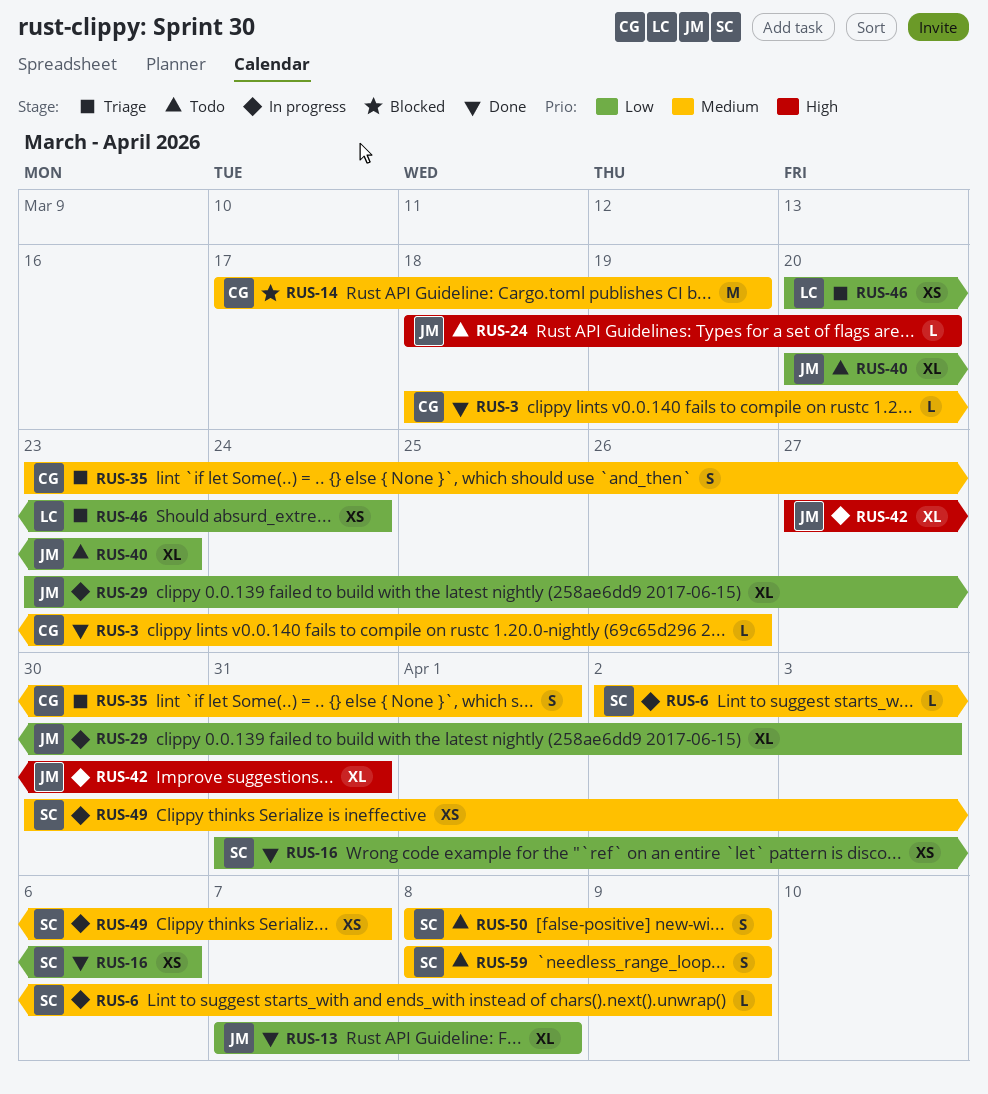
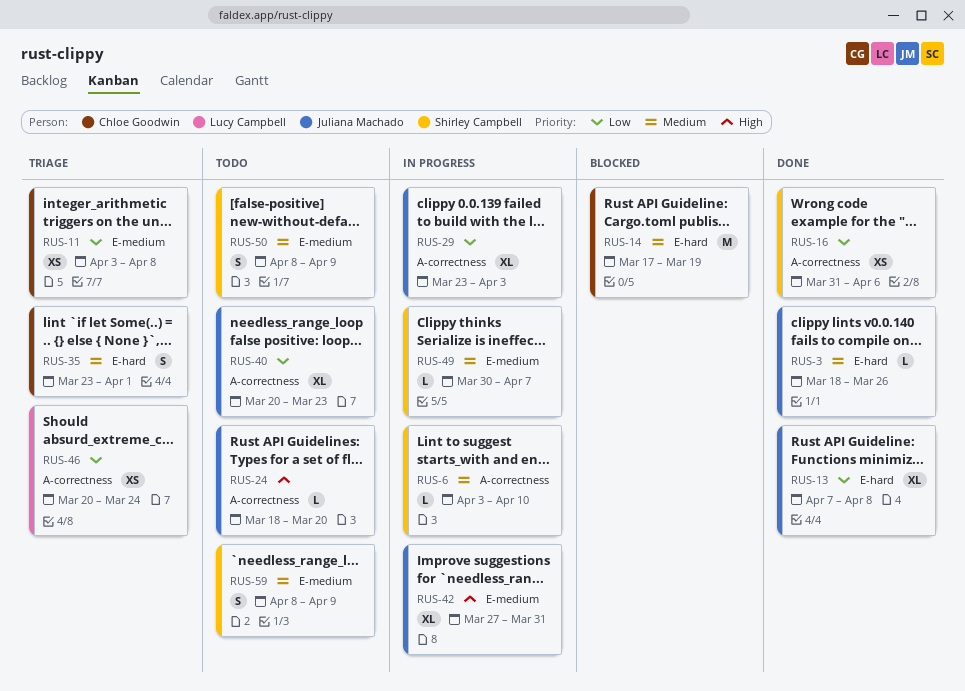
RUS-3, owner: Chloe Goodwin -> Juliana Machado
RUS-6, start: Apr 2 -> Apr 3
RUS-6, due: Apr 9 -> Apr 10
RUS-11: none -> present
RUS-49, estimate: XS -> L

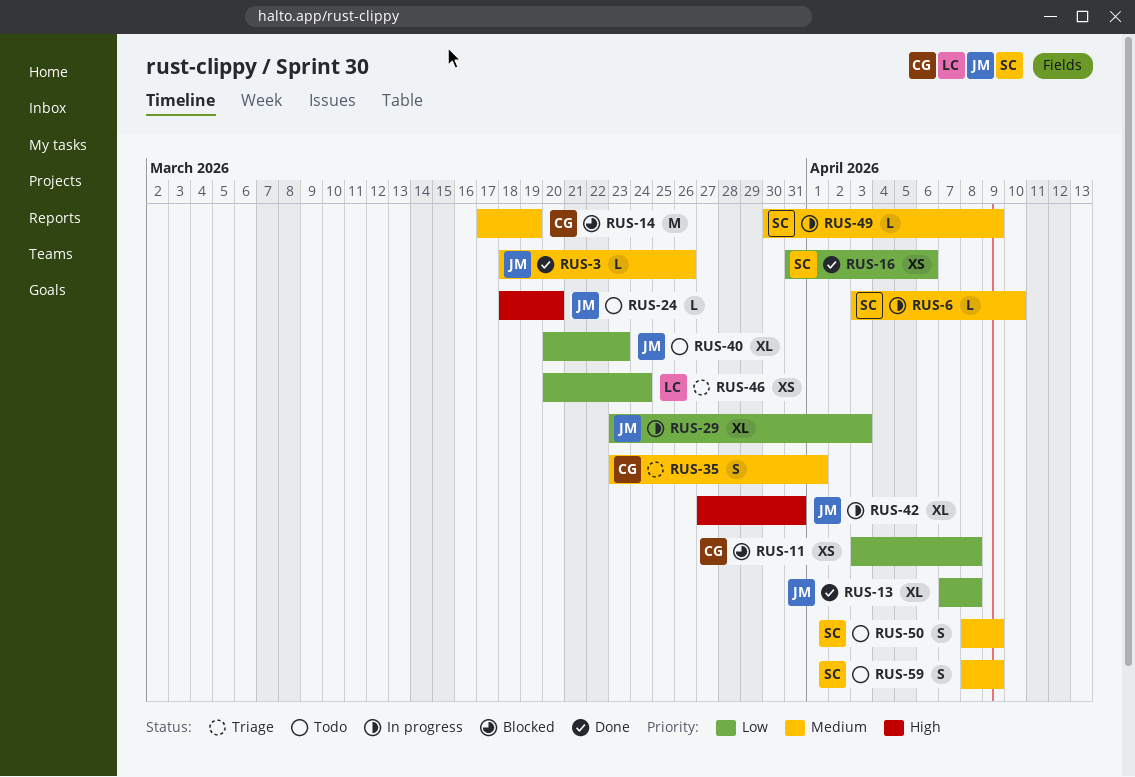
RUS-11, status: Triage -> Blocked
RUS-49, due: Apr 7 -> Apr 9

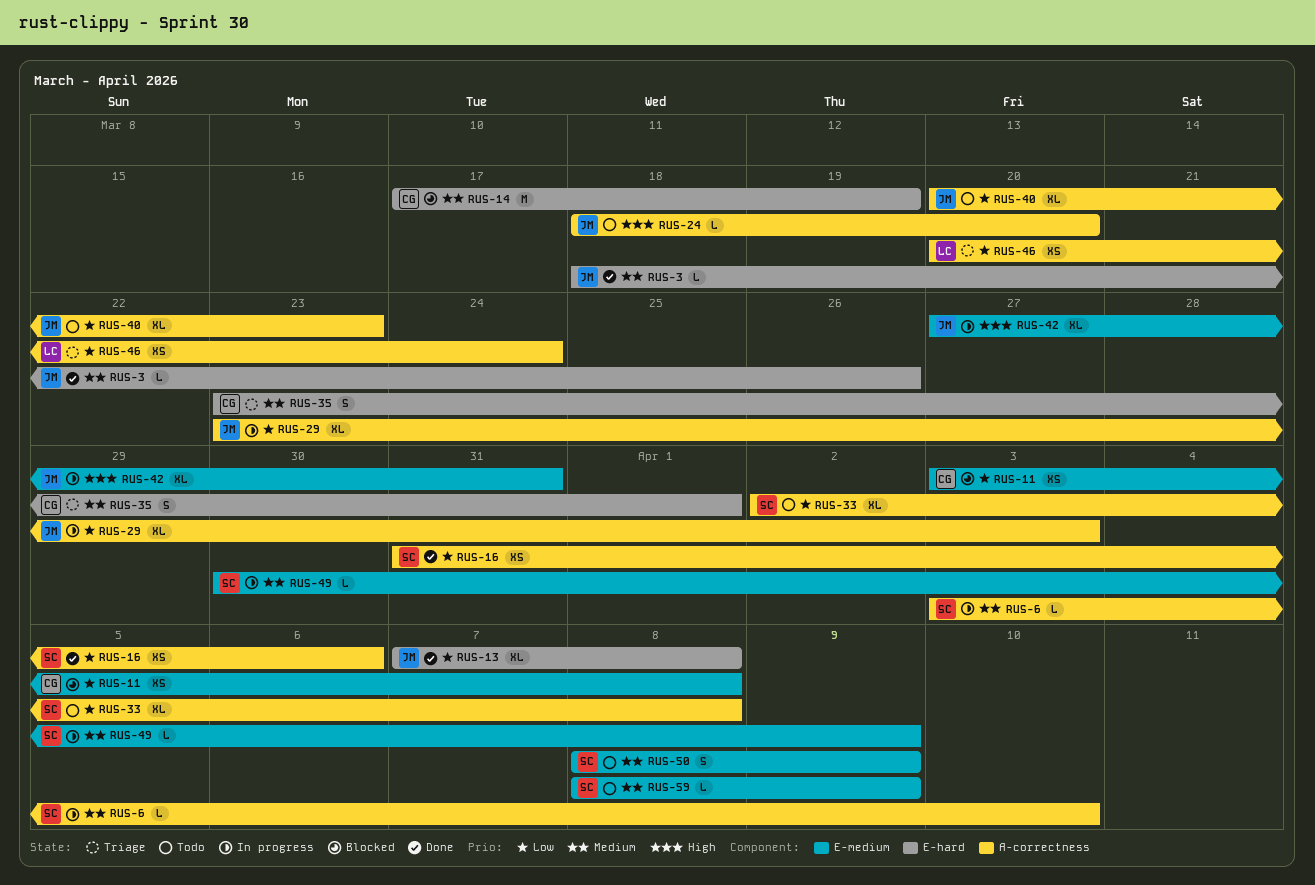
RUS-33: none -> present
RUS-59, estimate: S -> L

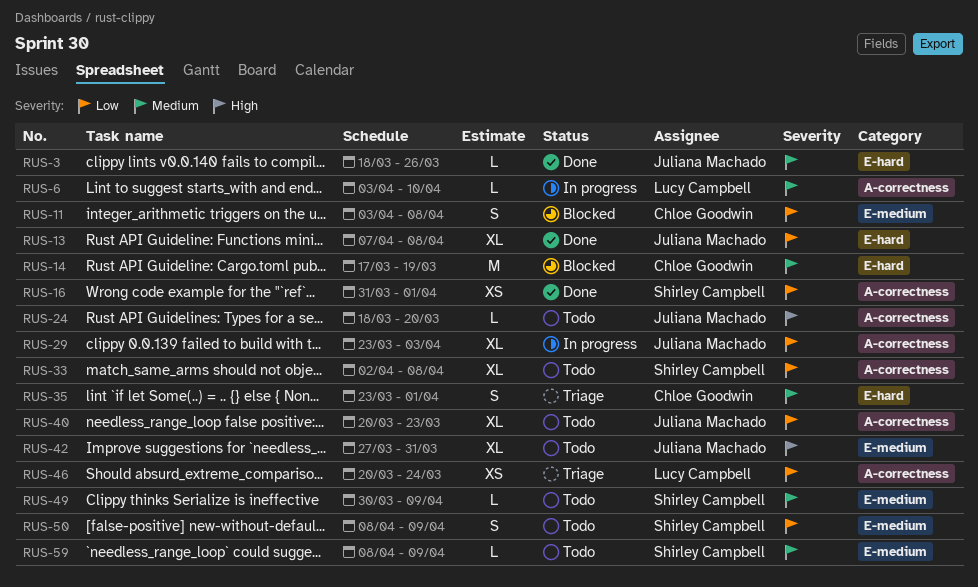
RUS-6, owner: Shirley Campbell -> Lucy Campbell
RUS-11, estimate: XS -> S
RUS-16, due: Apr 6 -> Apr 1
RUS-42, status: In progress -> Todo
RUS-49, status: In progress -> Todo
RUS-50, priority: Medium -> Low

